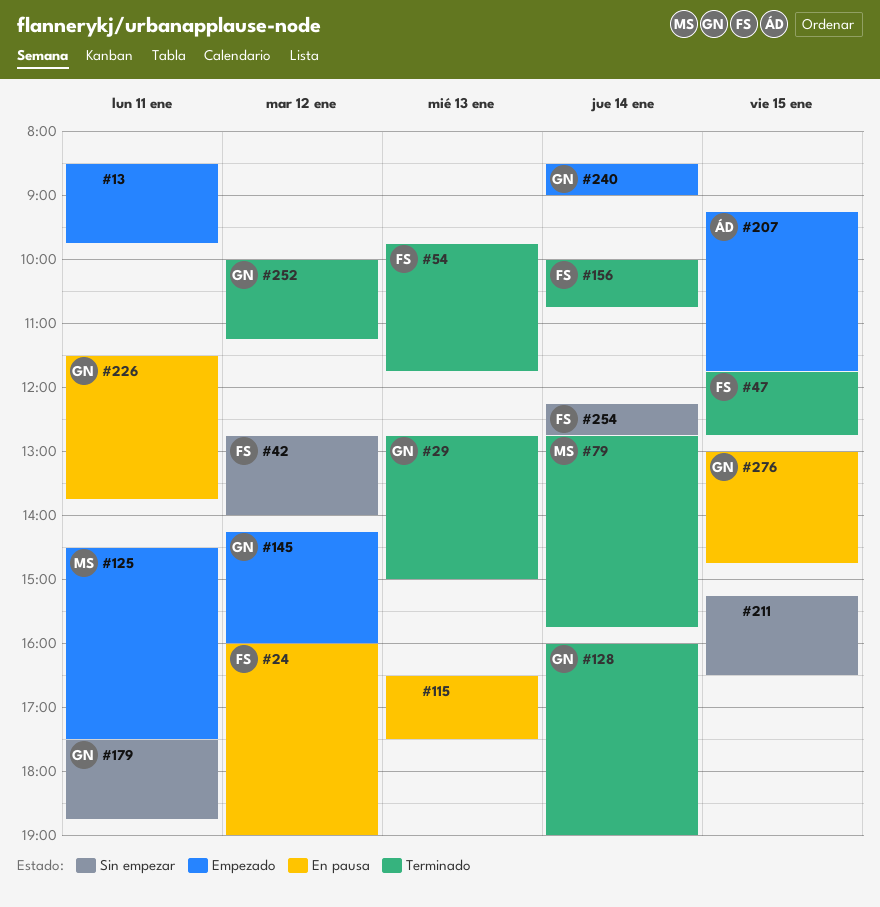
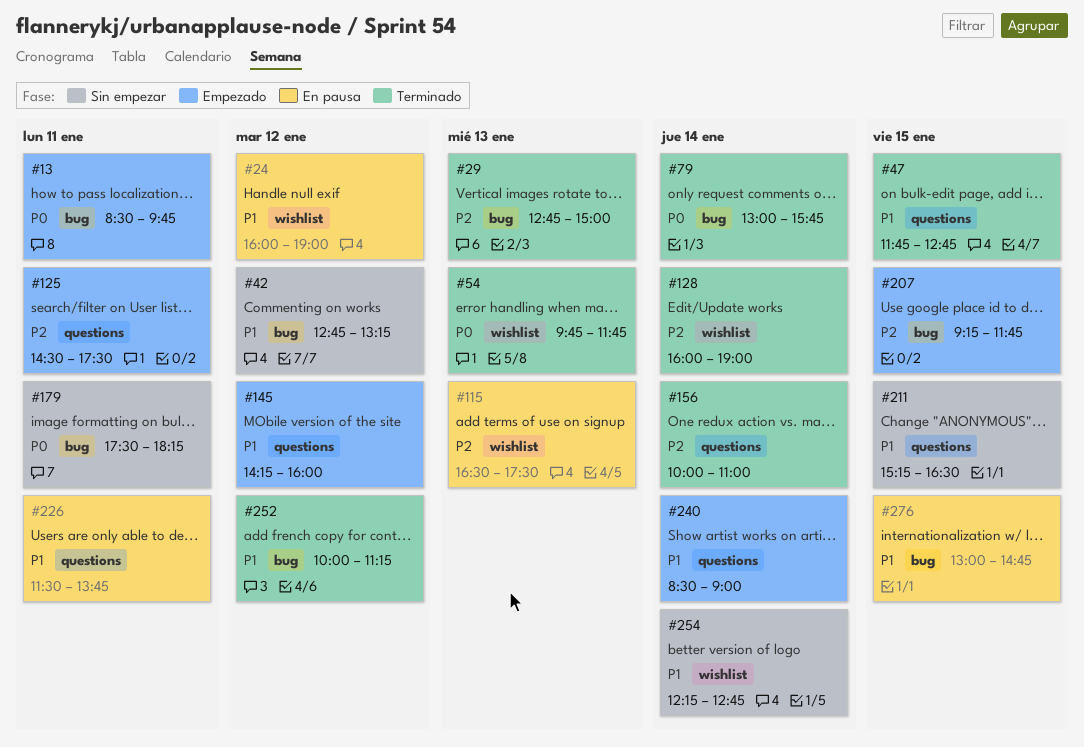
#42, ends: 14:00 -> 13:15
#79, begins: 12:45 -> 13:00
#156, ends: 10:45 -> 11:00
#179, ends: 18:45 -> 18:15

